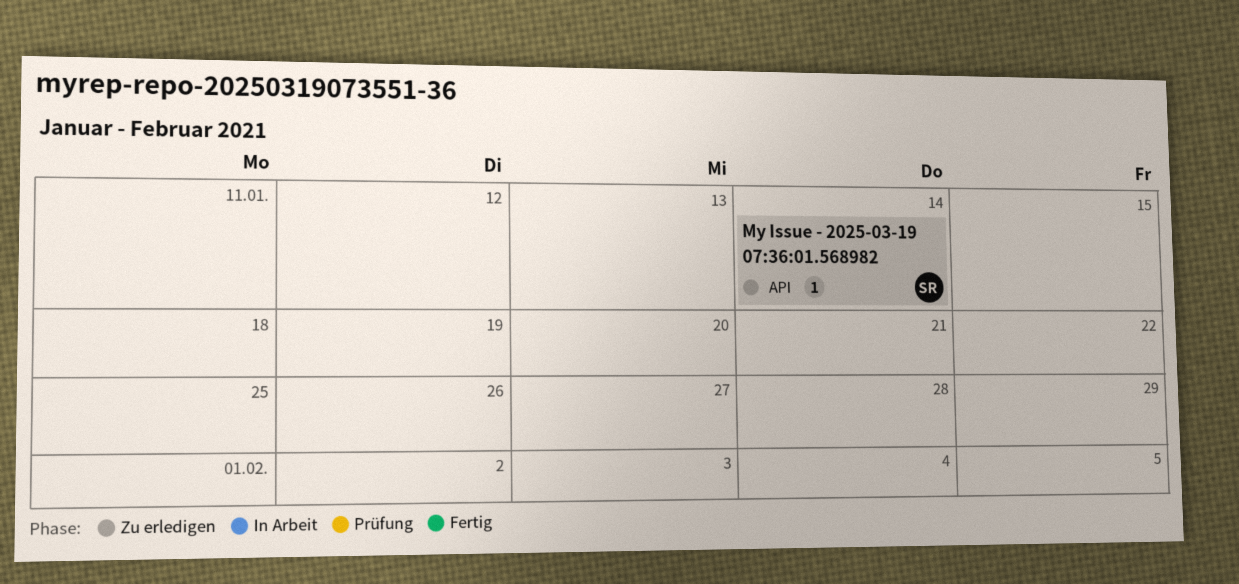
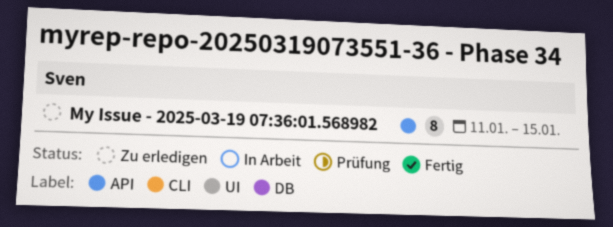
My Issue - 2025-03-19 07:36:01.568982, estimate: 1 -> 8
My Issue - 2025-03-19 07:36:01.568982, due: Jan 14 -> Jan 15

